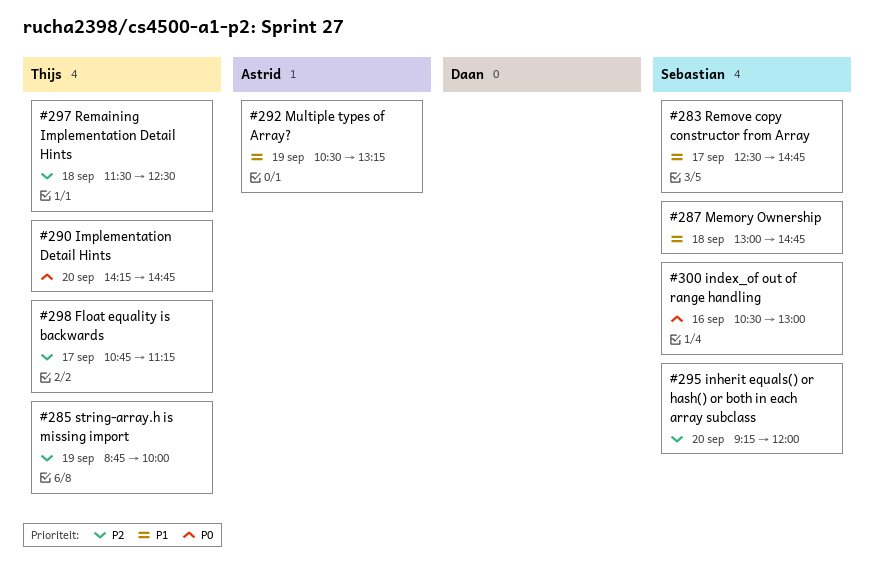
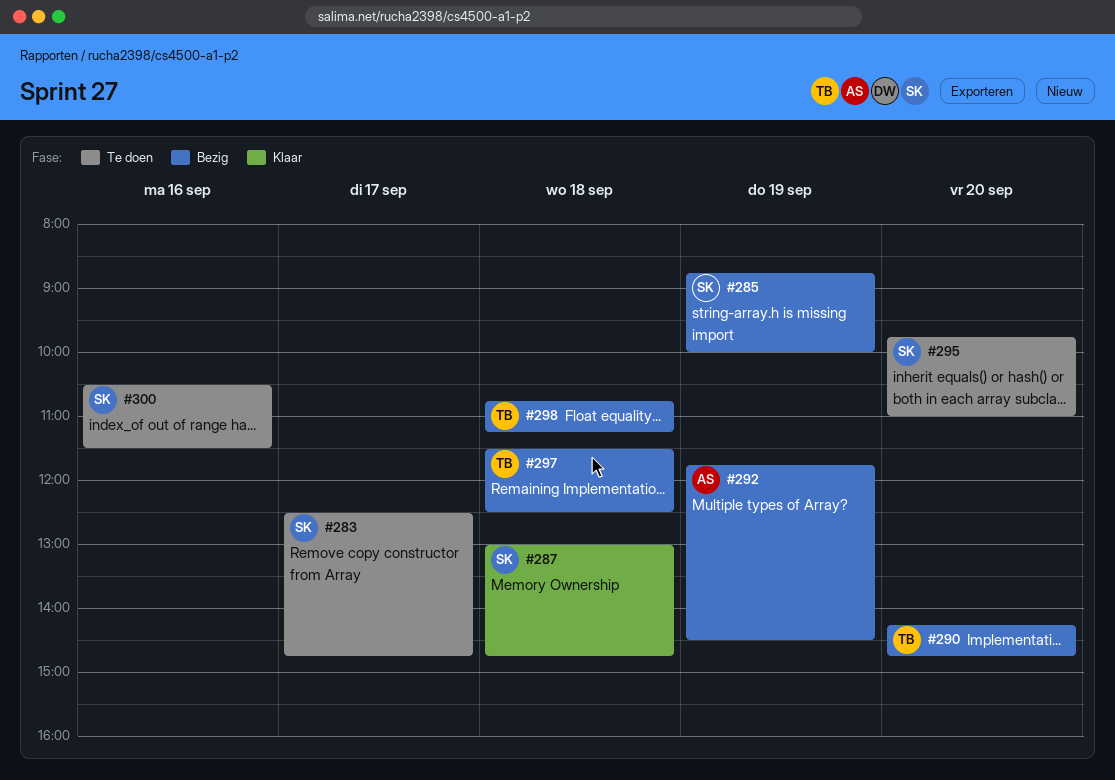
#285, owner: Thijs -> Sebastian
#292, begins: 10:30 -> 11:45
#292, ends: 13:15 -> 14:30
#295, begins: 09:15 -> 09:45
#295, ends: 12:00 -> 11:00
#298, day: Sep 17 -> Sep 18
#300, ends: 13:00 -> 11:30

